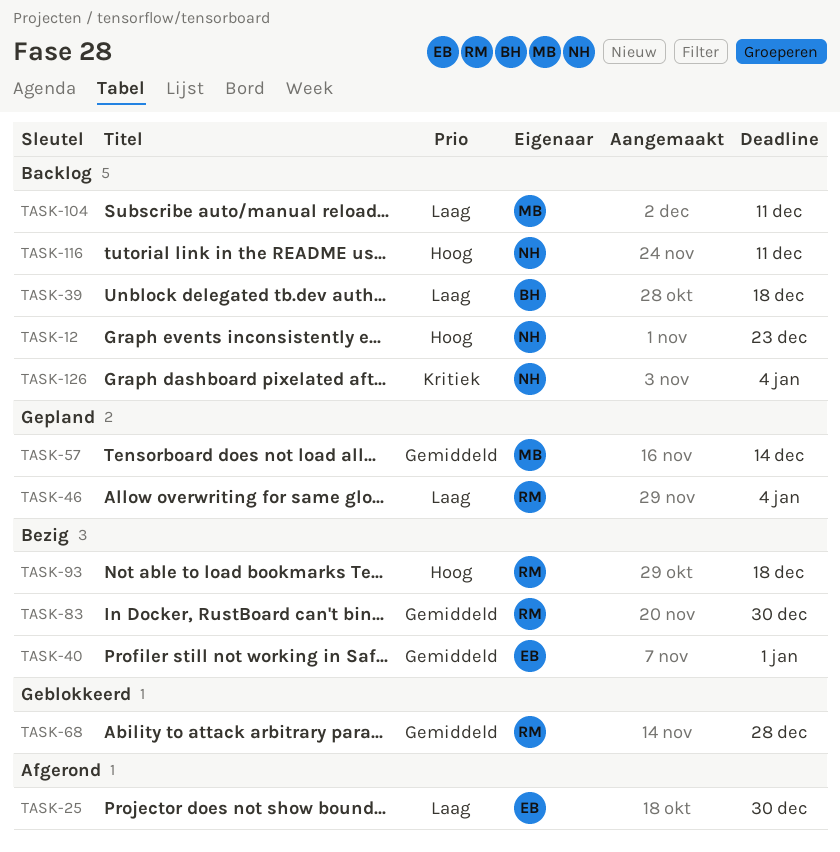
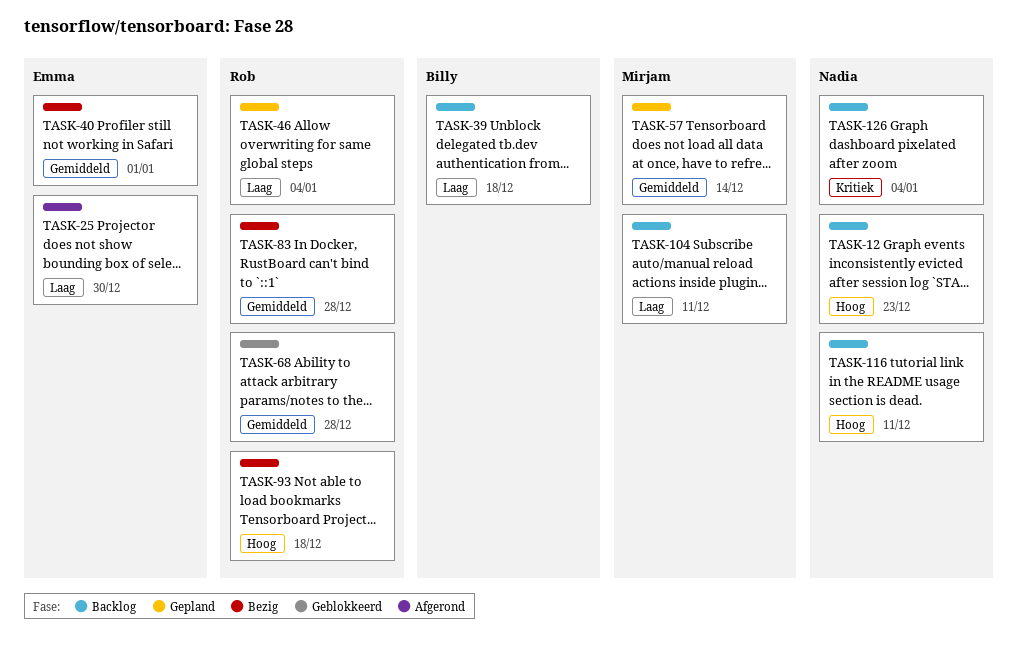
TASK-83, due: Dec 30 -> Dec 28

